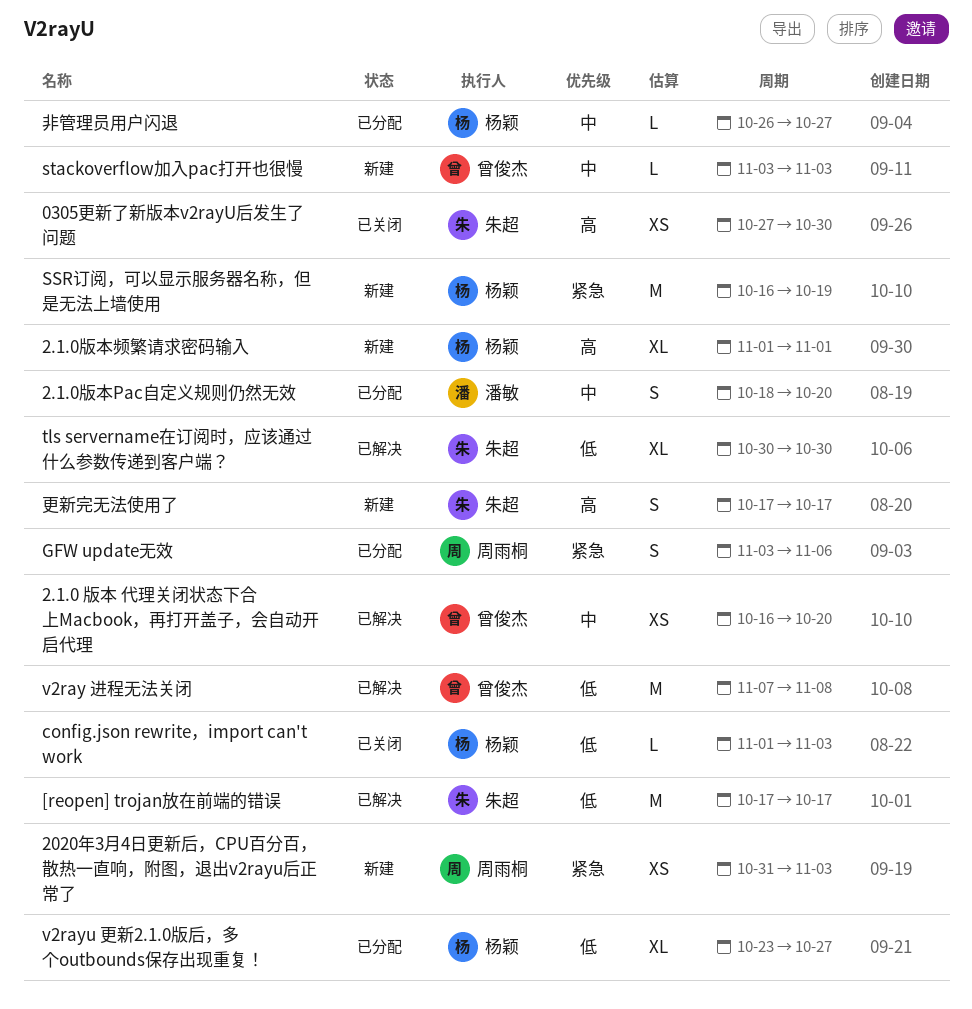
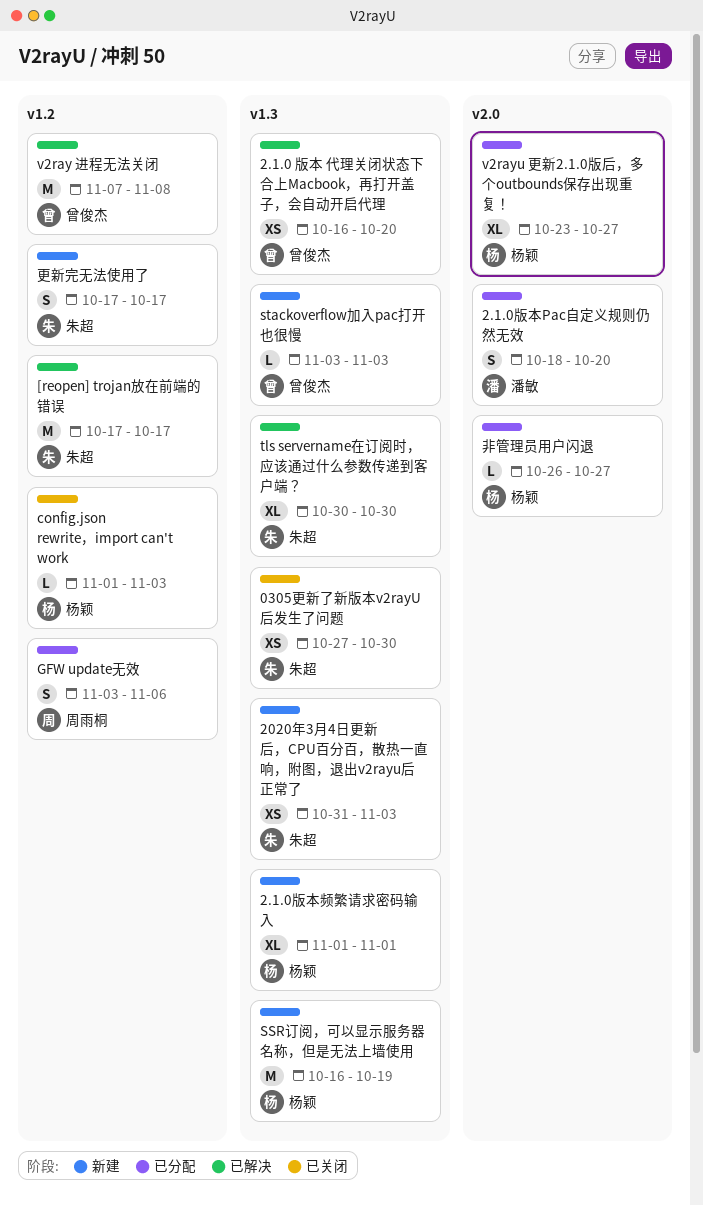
2020年3月4日更新后，CPU百分百，散热一直响，附图，退出v2rayu后正常了, owner: 周雨桐 -> 朱超

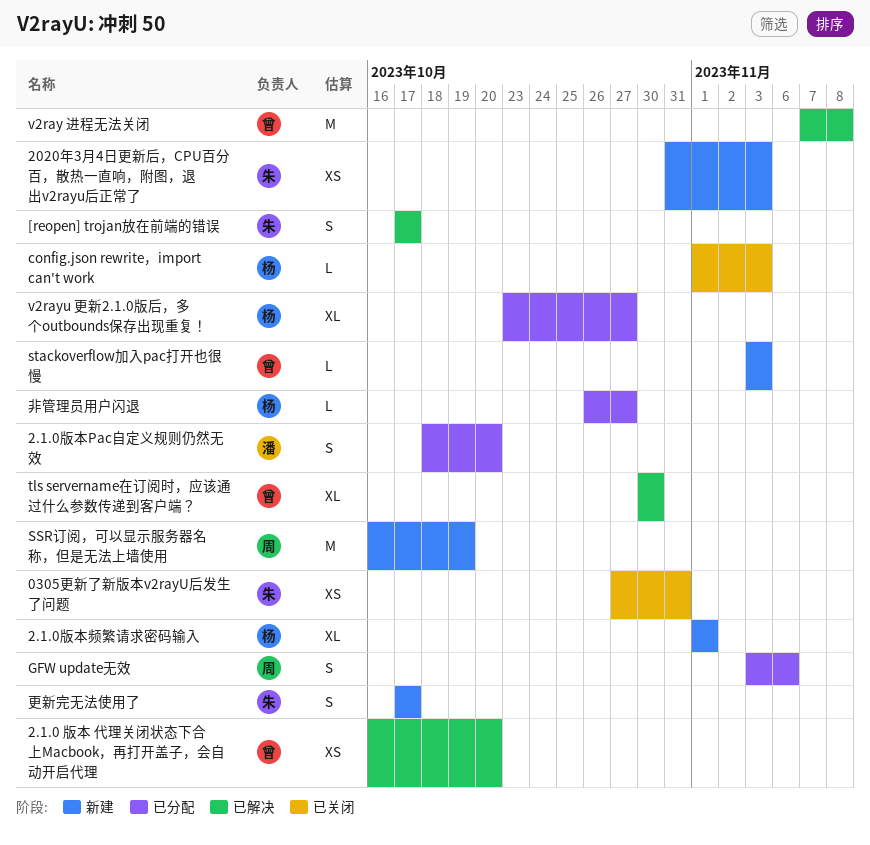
0305更新了新版本v2rayU后发生了问题, due: Oct 30 -> Oct 31
[reopen] trojan放在前端的错误, estimate: M -> S
SSR订阅，可以显示服务器名称，但是无法上墙使用, owner: 杨颖 -> 周雨桐
tls servername在订阅时，应该通过什么参数传递到客户端？, owner: 朱超 -> 曾俊杰

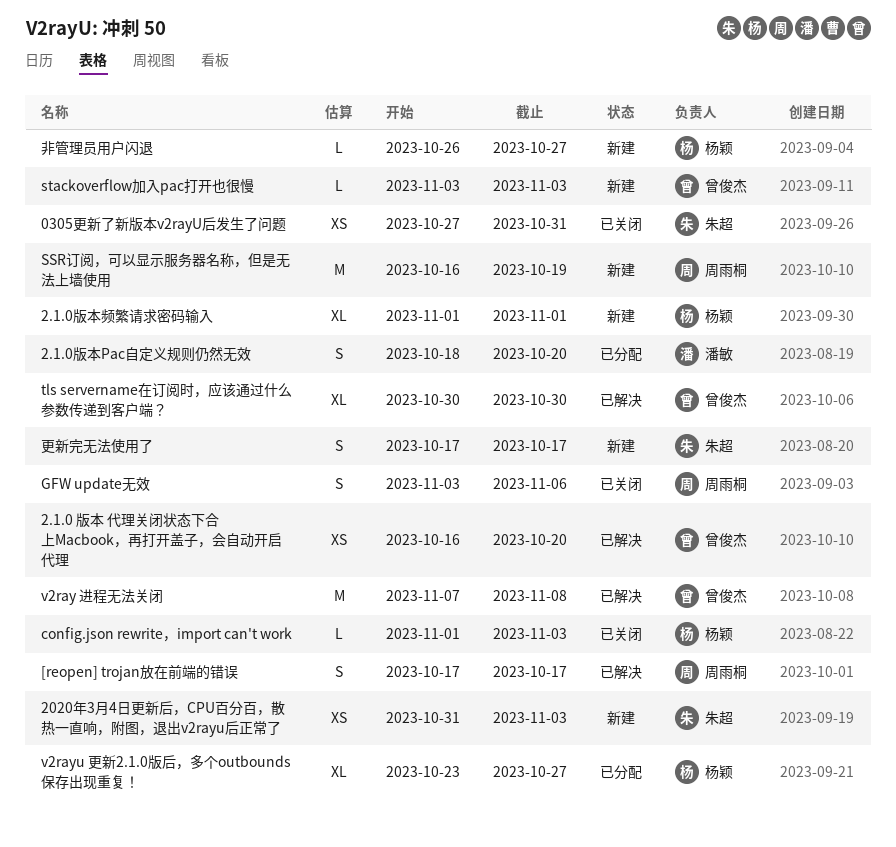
[reopen] trojan放在前端的错误, owner: 朱超 -> 周雨桐
GFW update无效, status: 已分配 -> 已关闭
非管理员用户闪退, status: 已分配 -> 新建

